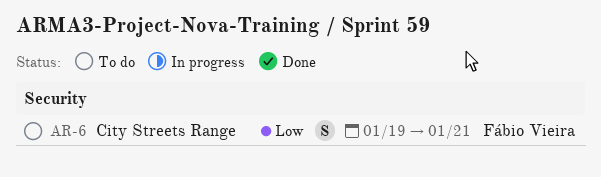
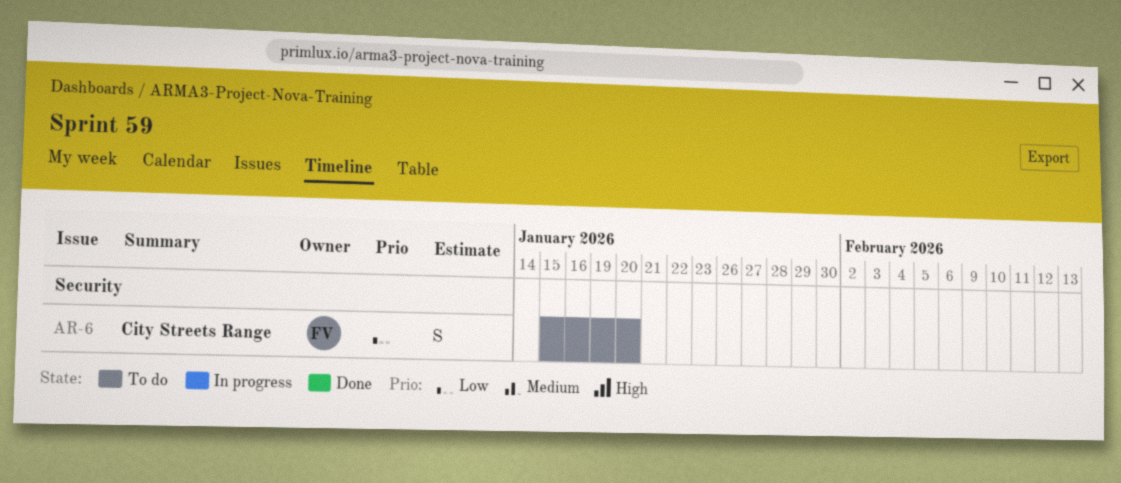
AR-6, start: Jan 19 -> Jan 15
AR-6, due: Jan 21 -> Jan 20

